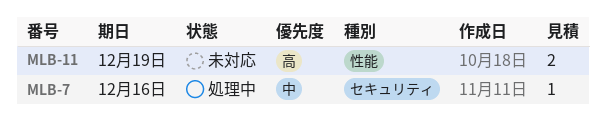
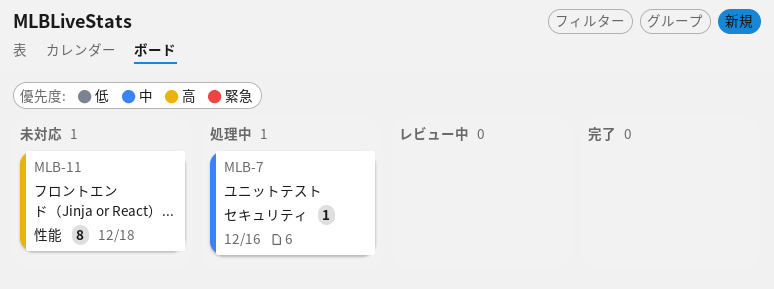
MLB-11, estimate: 2 -> 8
MLB-11, due: Dec 19 -> Dec 18

